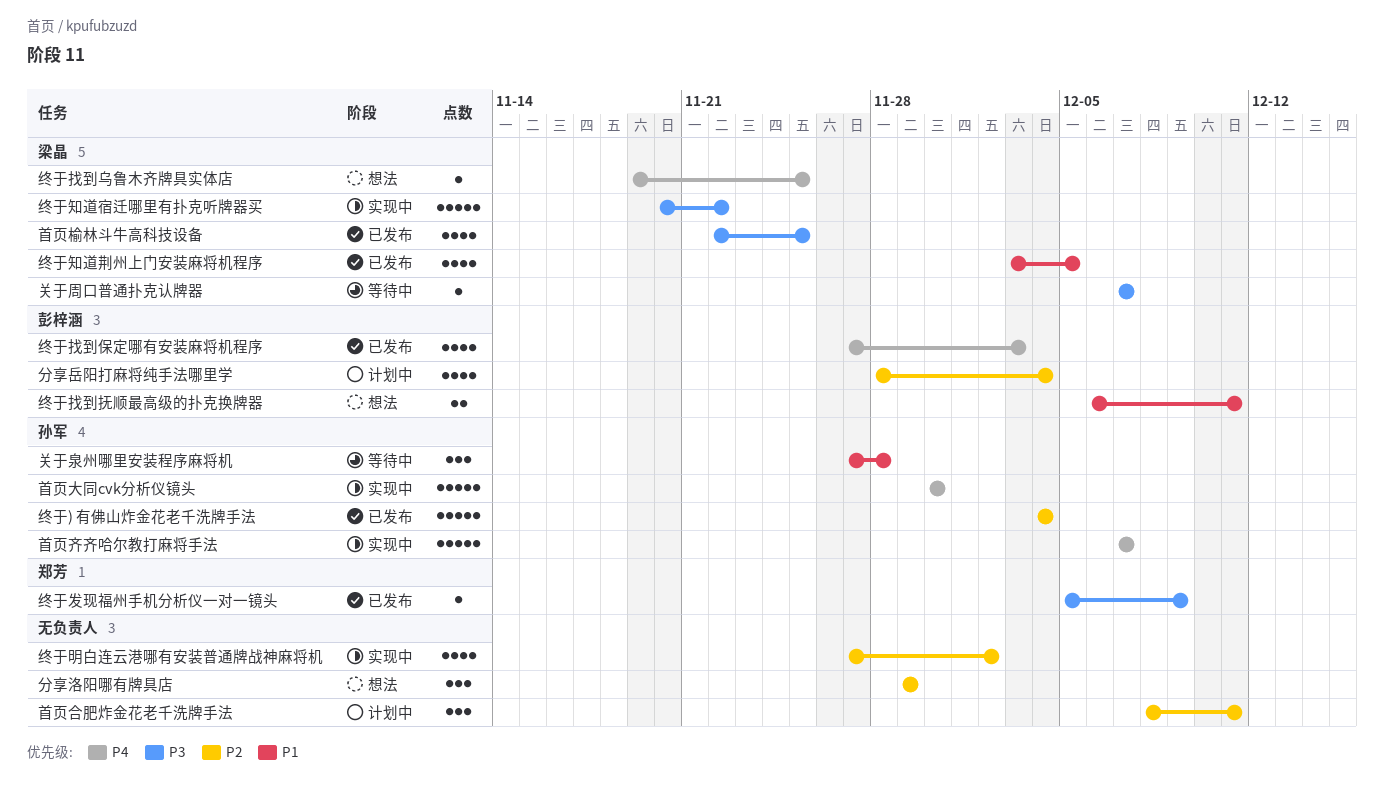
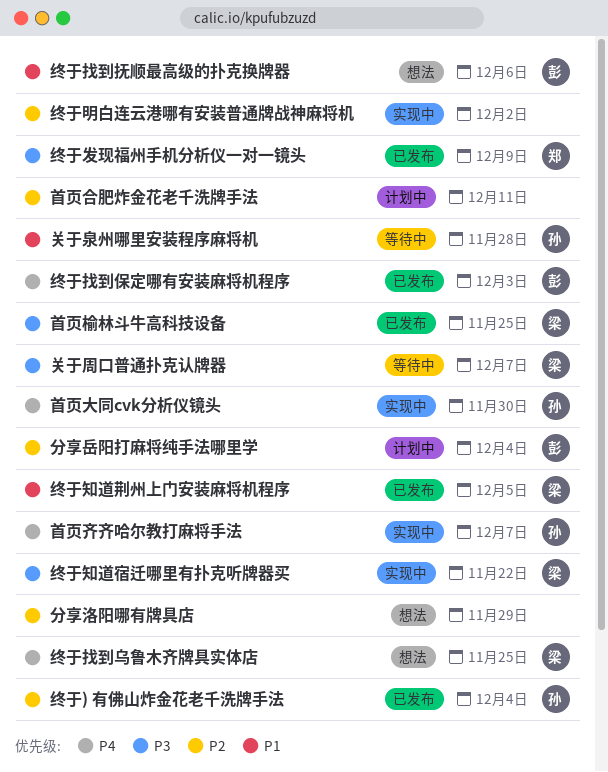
终于找到抚顺最高级的扑克换牌器, due: Dec 11 -> Dec 6

